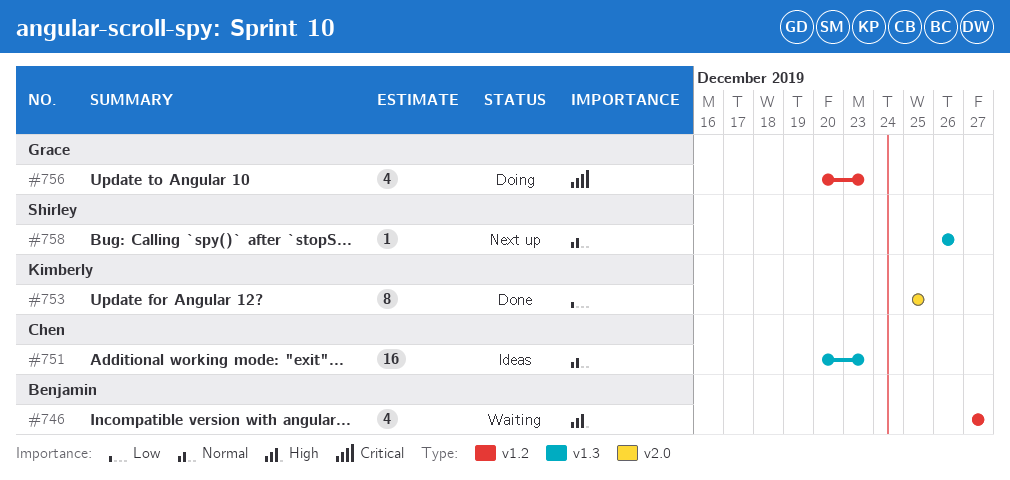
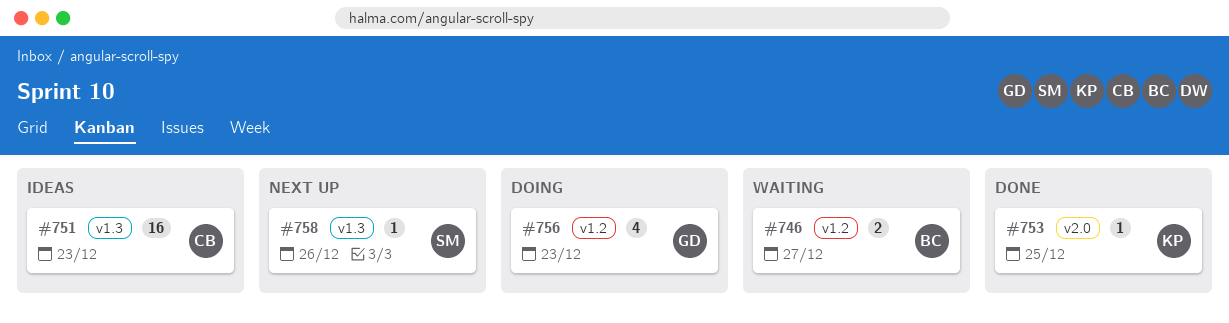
#746, estimate: 4 -> 2
#753, estimate: 8 -> 1

